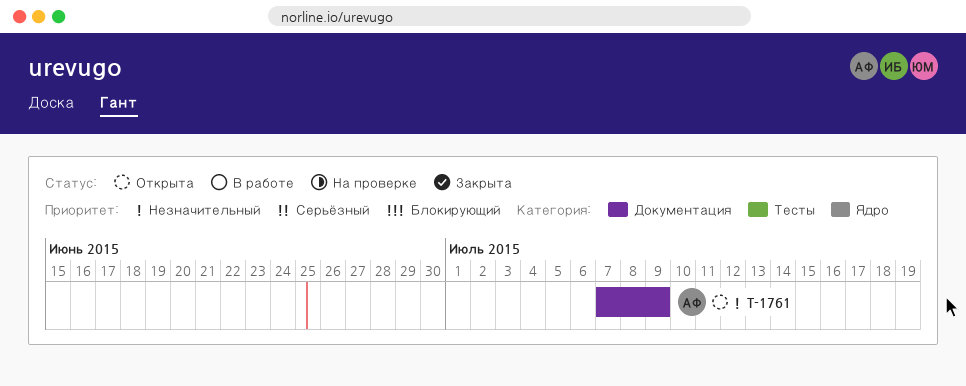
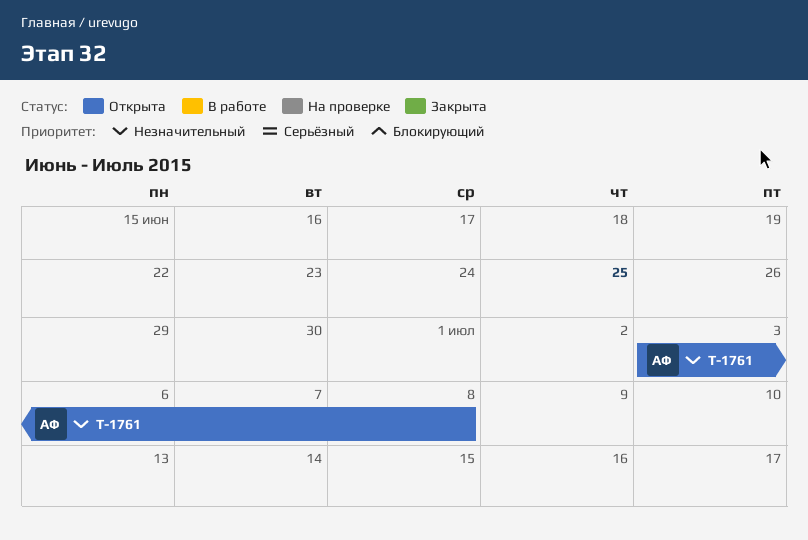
T-1761, start: Jul 7 -> Jul 3
T-1761, due: Jul 9 -> Jul 8

